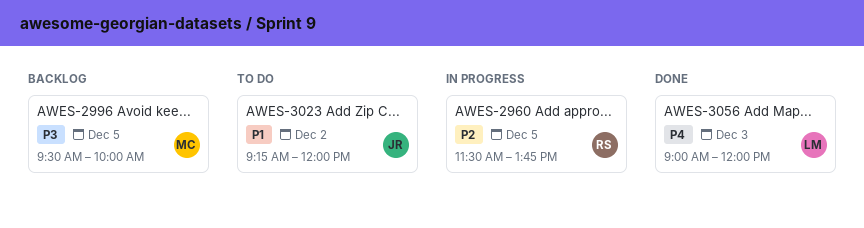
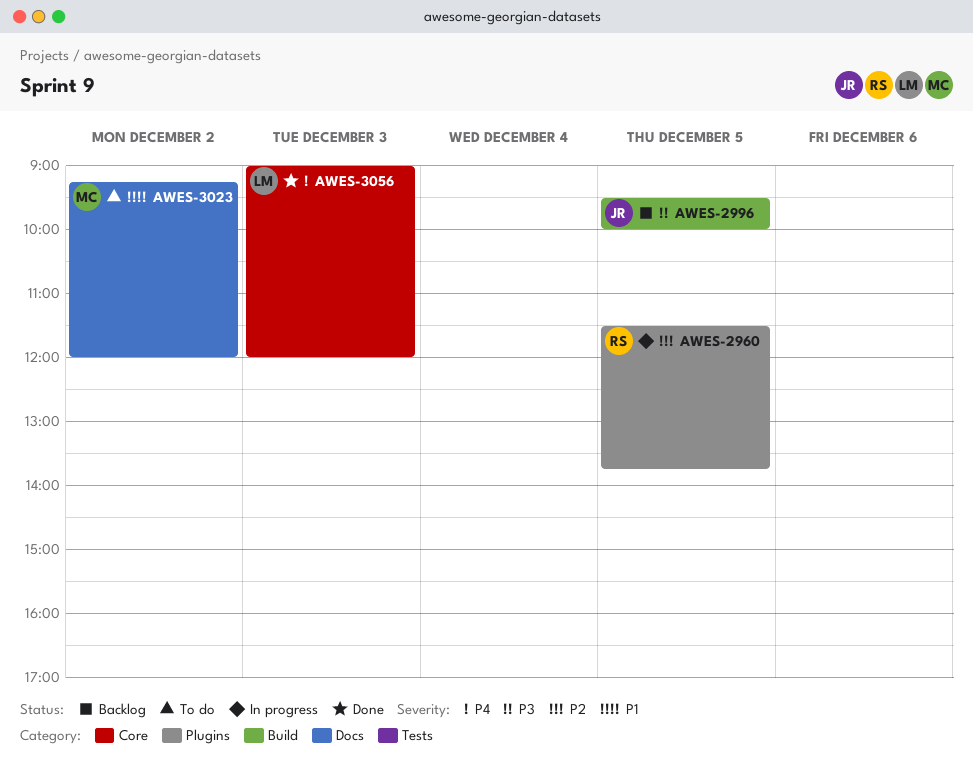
AWES-2996, owner: MC -> JR
AWES-3023, owner: JR -> MC

